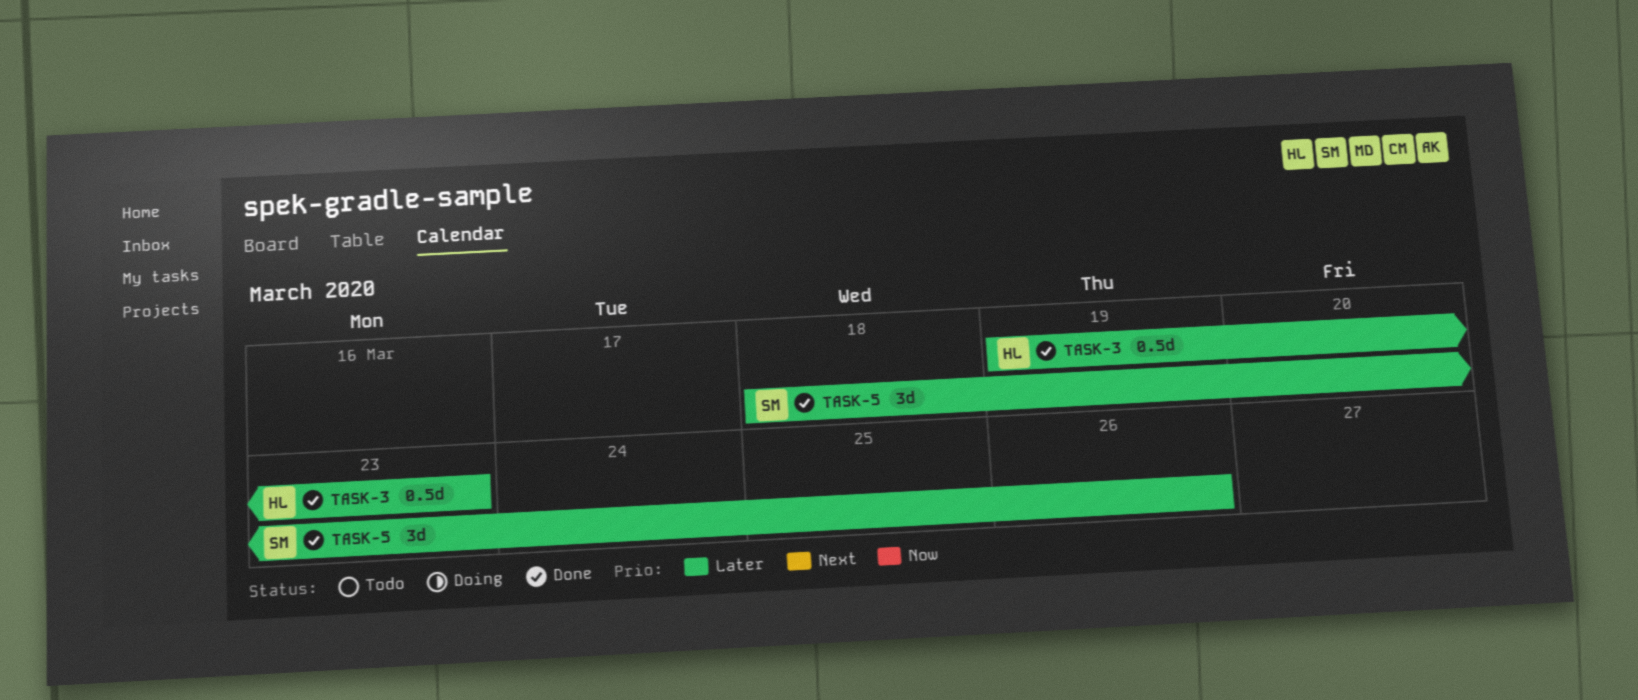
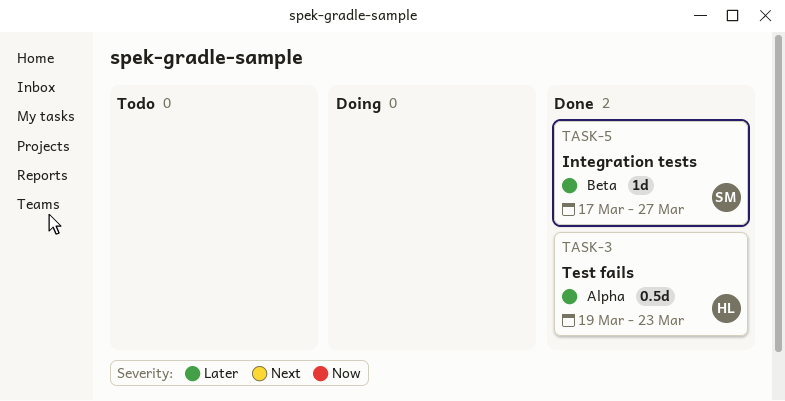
TASK-5, estimate: 3d -> 1d
TASK-5, start: Mar 18 -> Mar 17
TASK-5, due: Mar 26 -> Mar 27

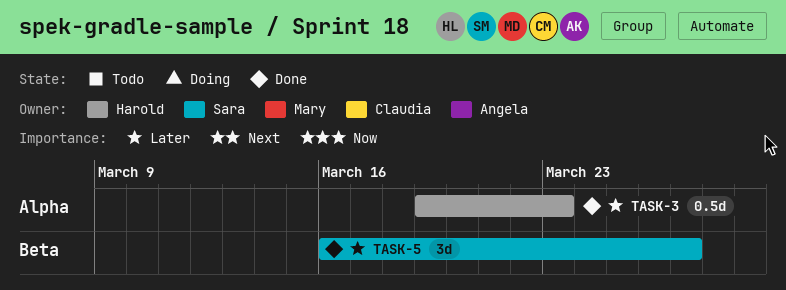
TASK-5, estimate: 1d -> 3d
TASK-5, start: Mar 17 -> Mar 16

